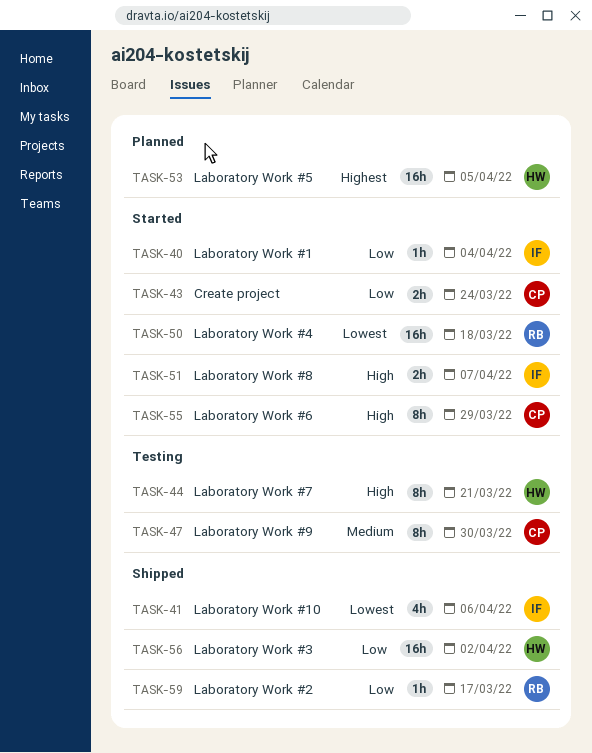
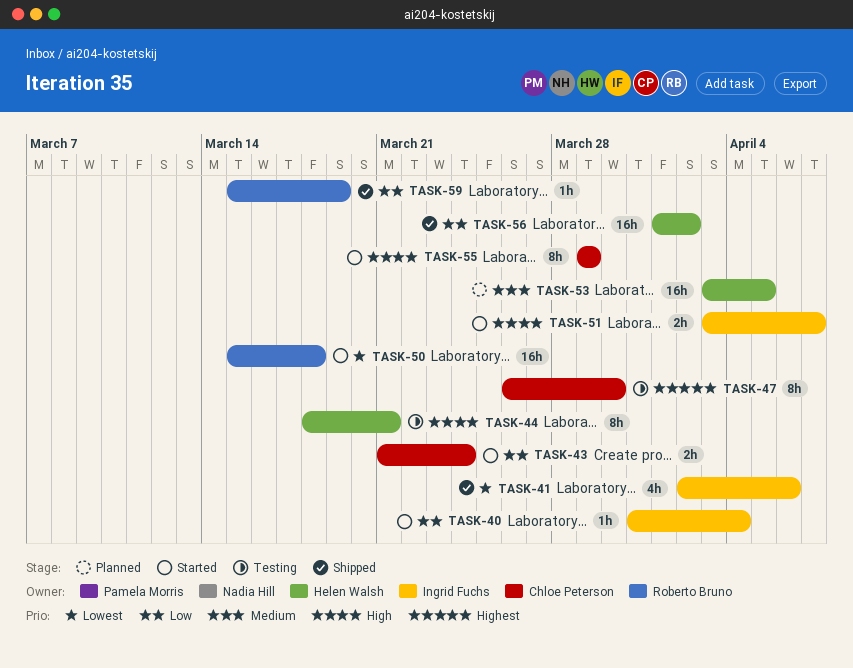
TASK-47, priority: Medium -> Highest
TASK-53, priority: Highest -> Medium
TASK-59, due: Mar 17 -> Mar 19

